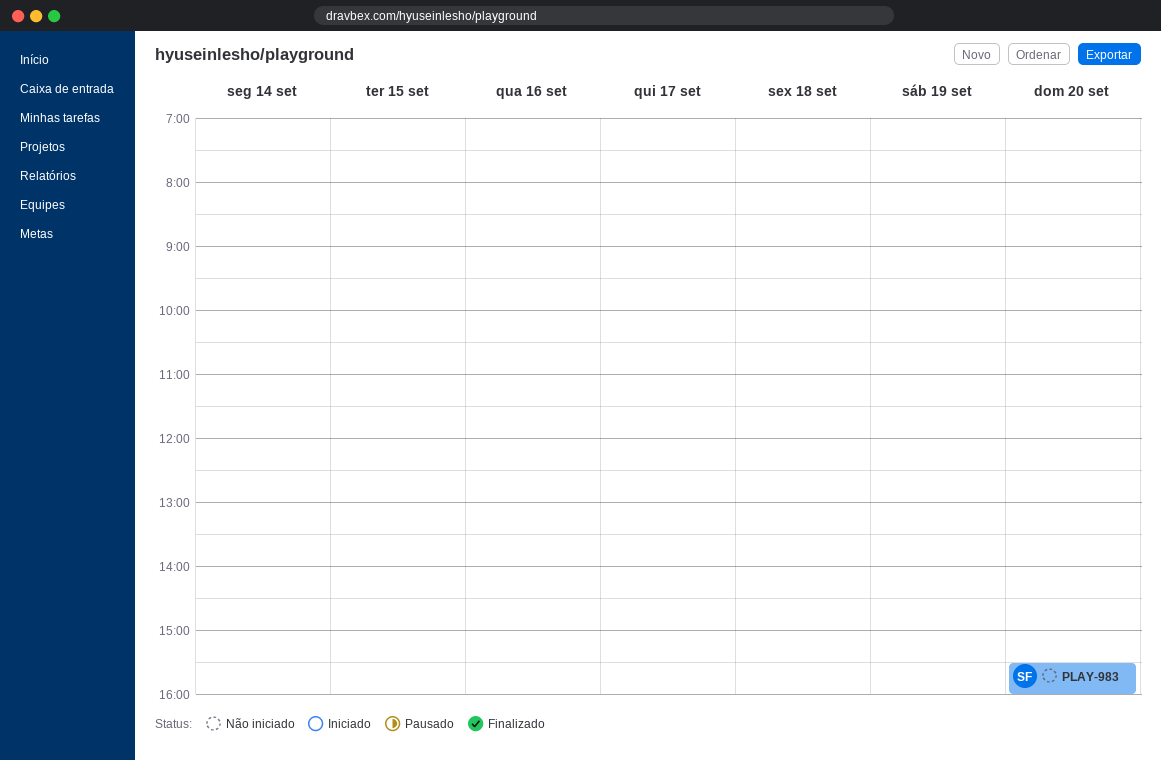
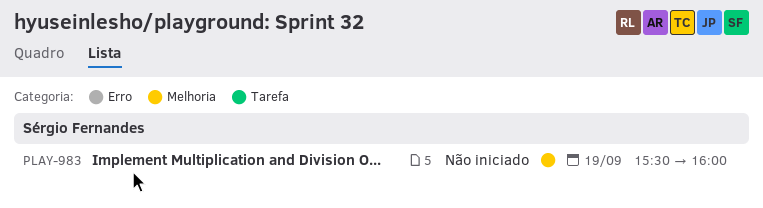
PLAY-983, day: Sep 20 -> Sep 19

